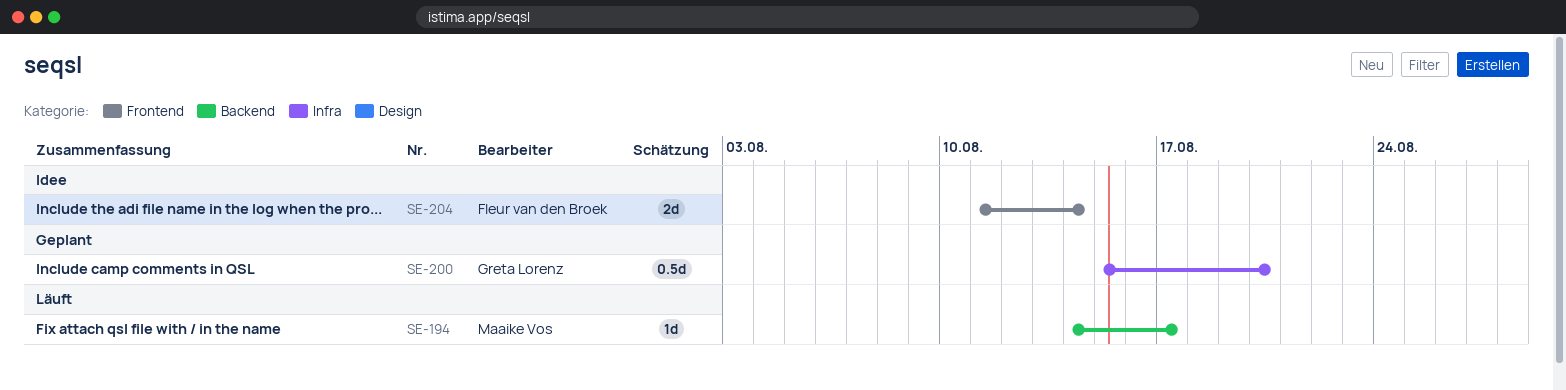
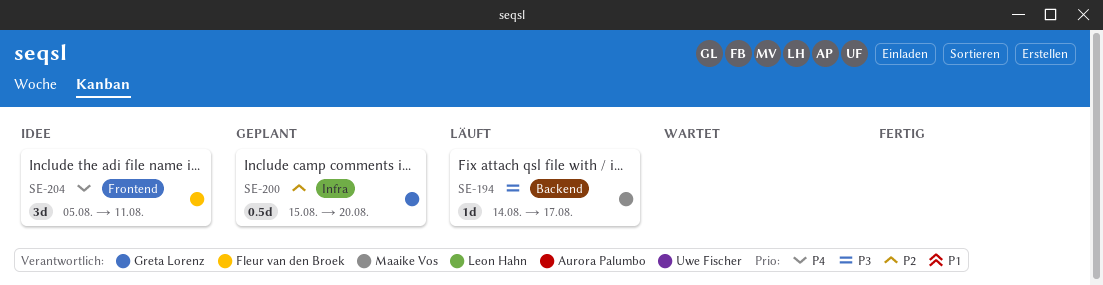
SE-204, estimate: 2d -> 3d
SE-204, start: Aug 11 -> Aug 5
SE-204, due: Aug 14 -> Aug 11

